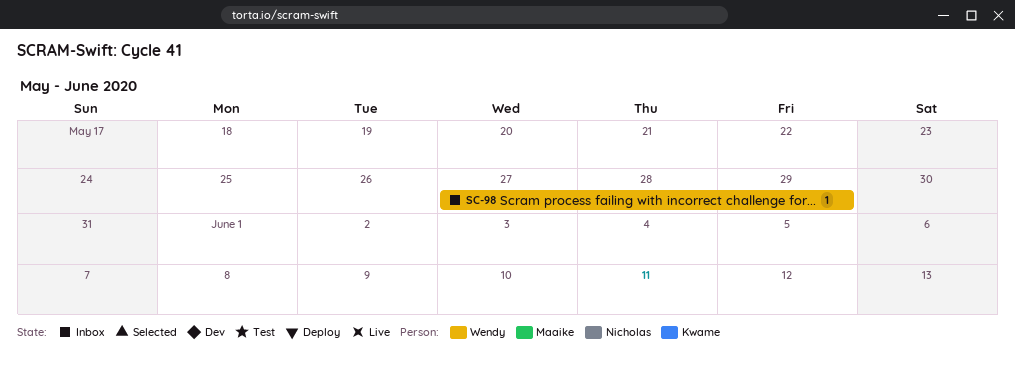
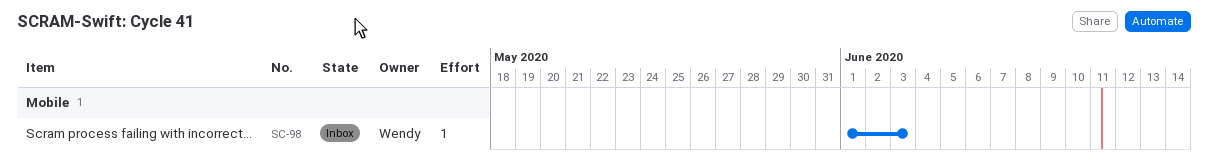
SC-98, start: May 27 -> Jun 1
SC-98, due: May 29 -> Jun 3

